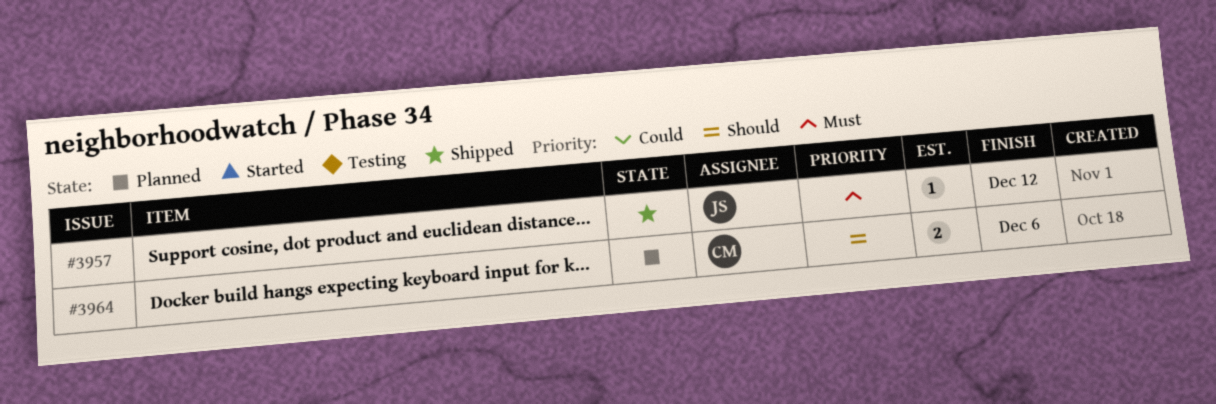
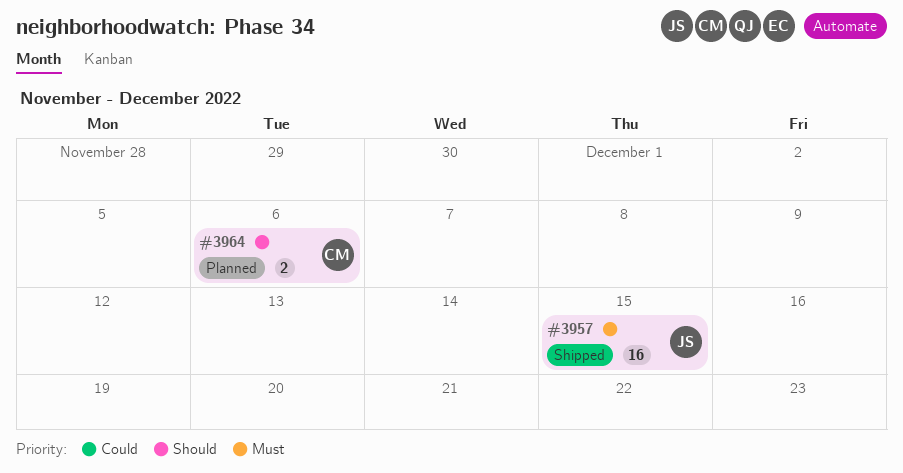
#3957, estimate: 1 -> 16
#3957, due: Dec 12 -> Dec 15

